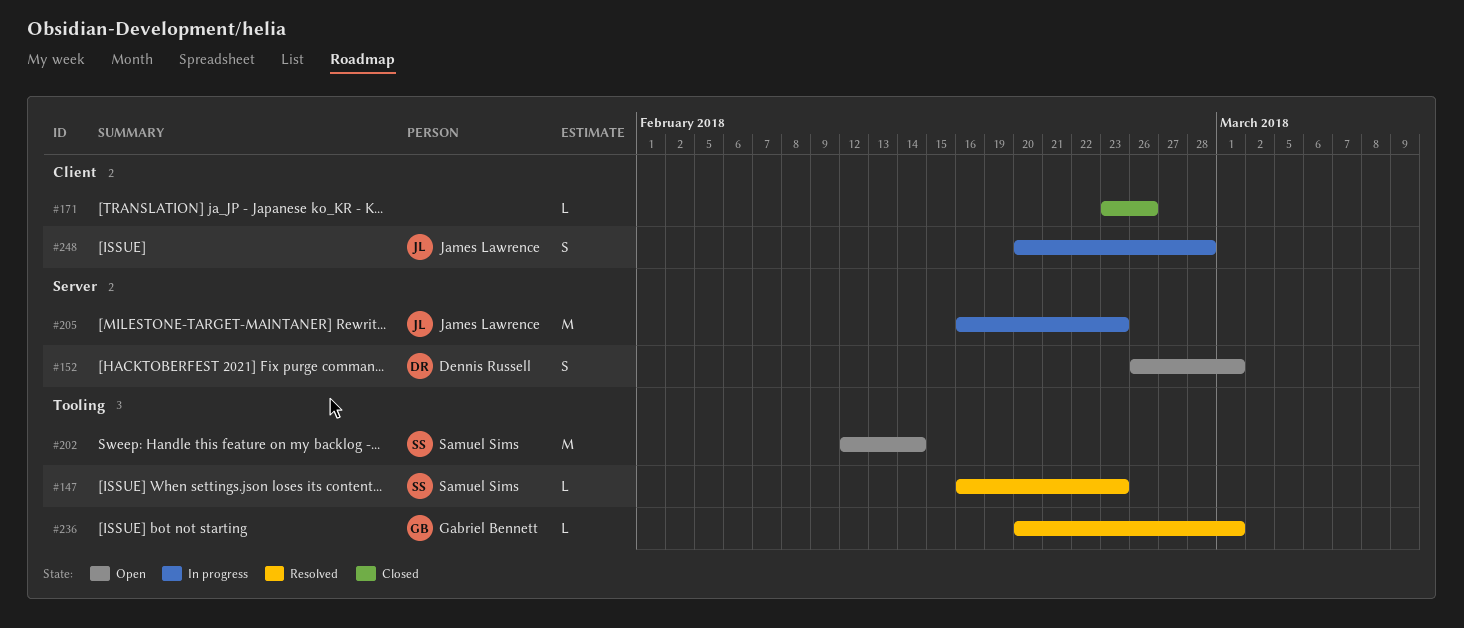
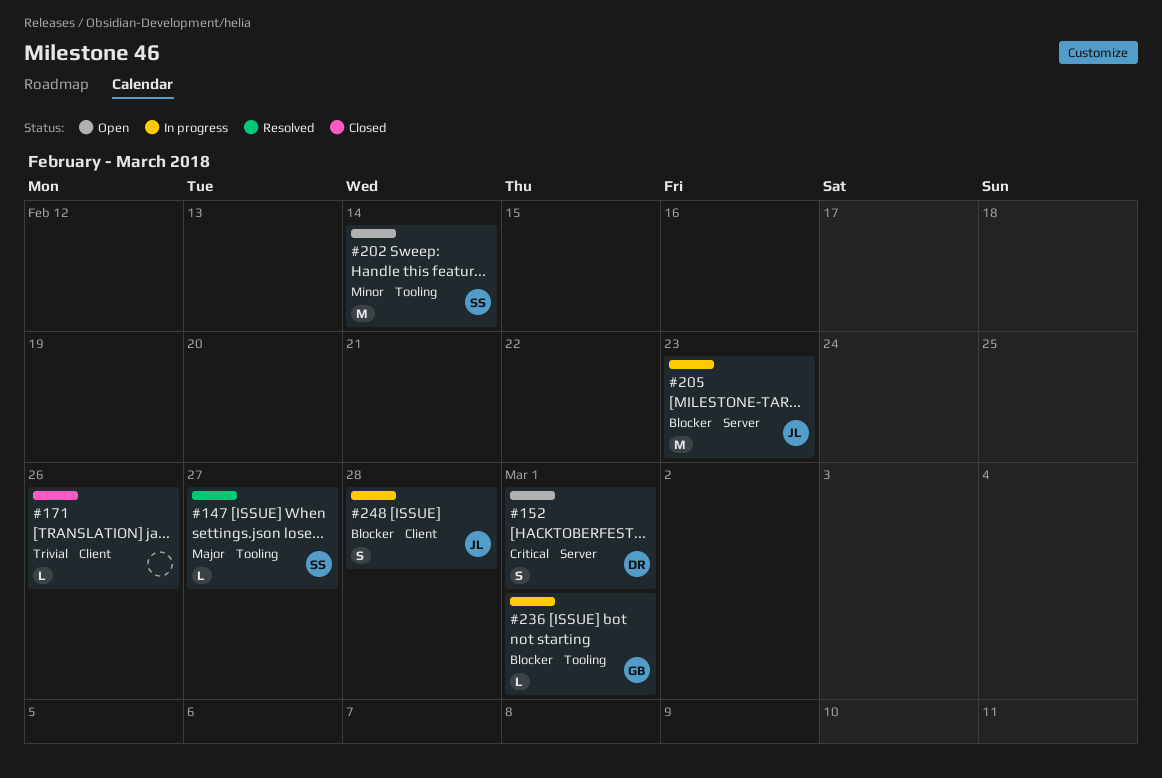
#147, due: Feb 23 -> Feb 27
#236, status: Resolved -> In progress

